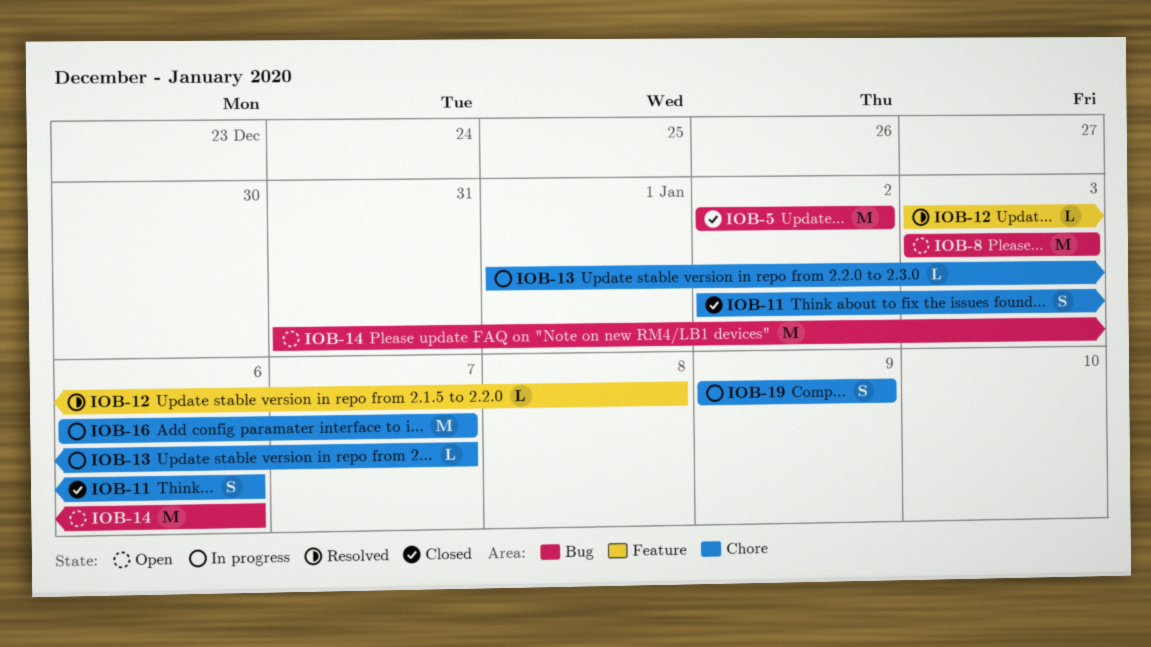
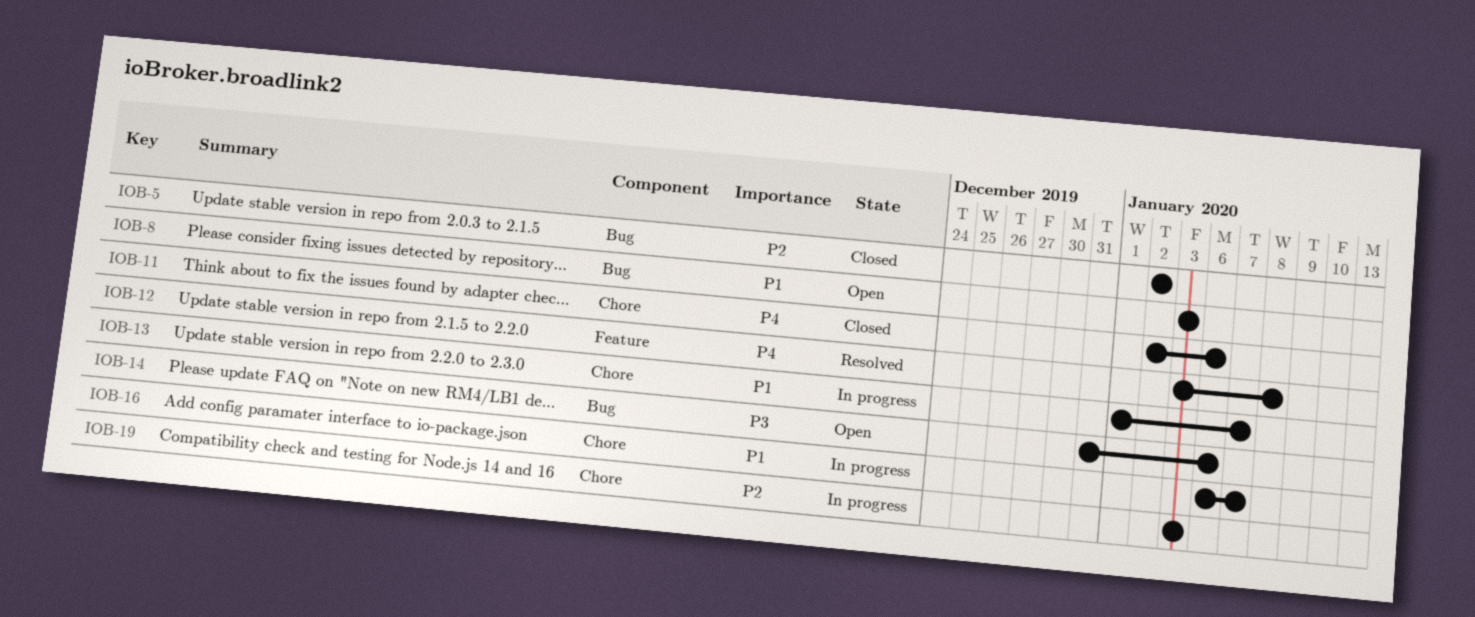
IOB-19, start: Jan 9 -> Jan 3
IOB-19, due: Jan 9 -> Jan 3

